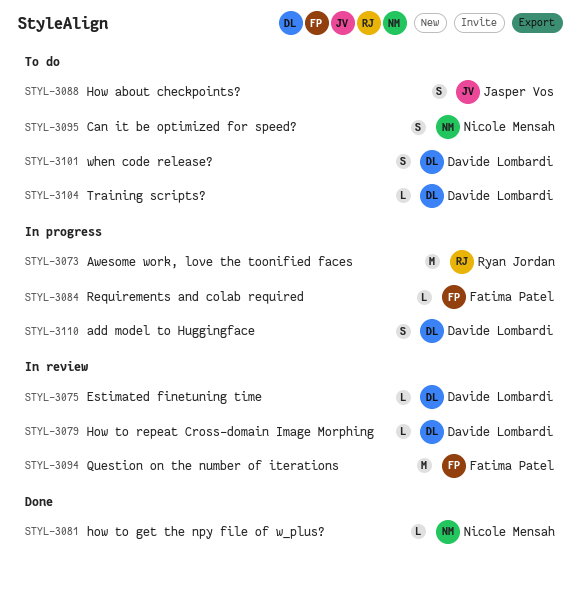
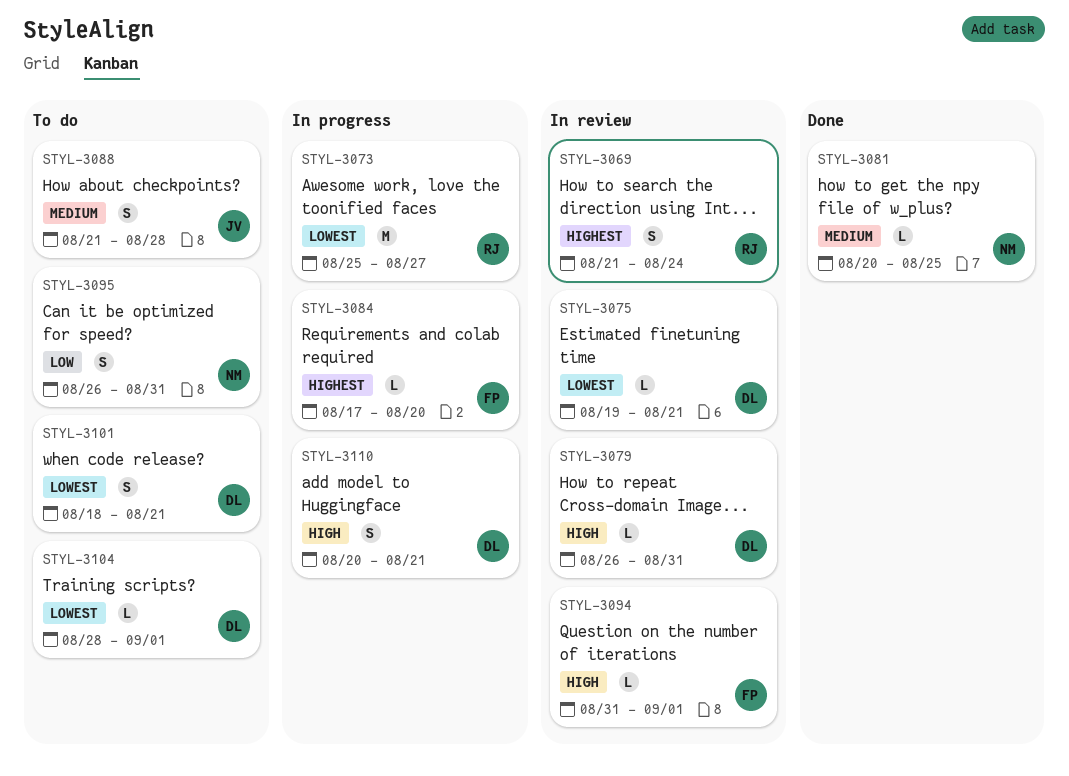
STYL-3069: none -> present
STYL-3094, estimate: M -> L

